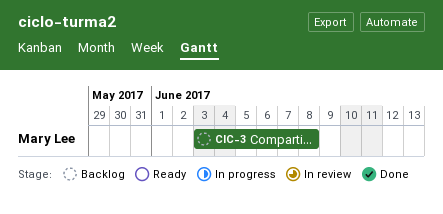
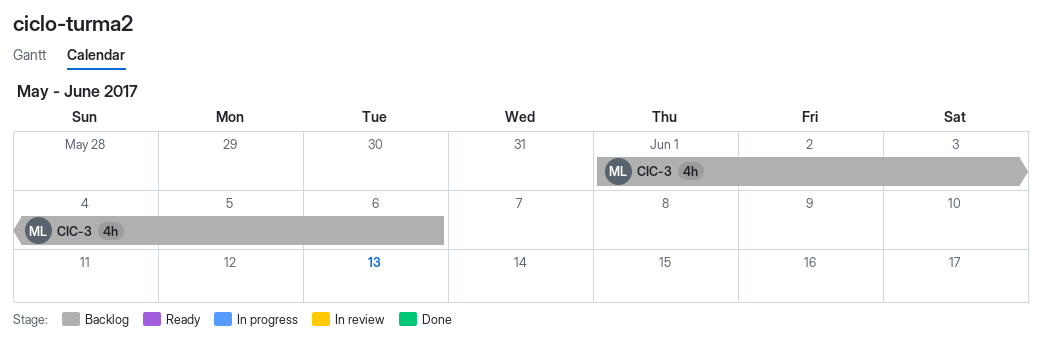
CIC-3, start: Jun 3 -> Jun 1
CIC-3, due: Jun 8 -> Jun 6

